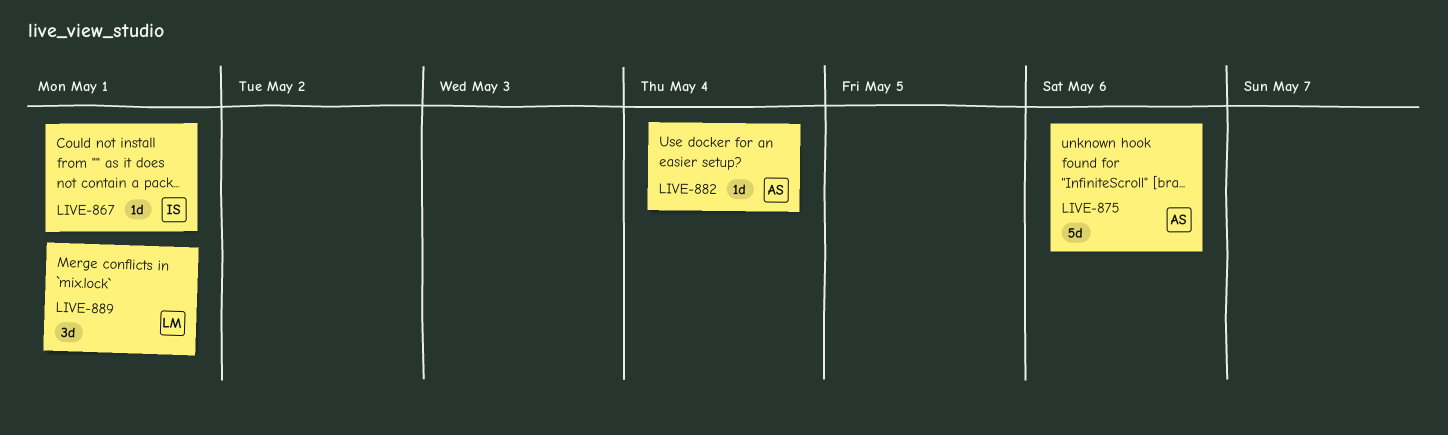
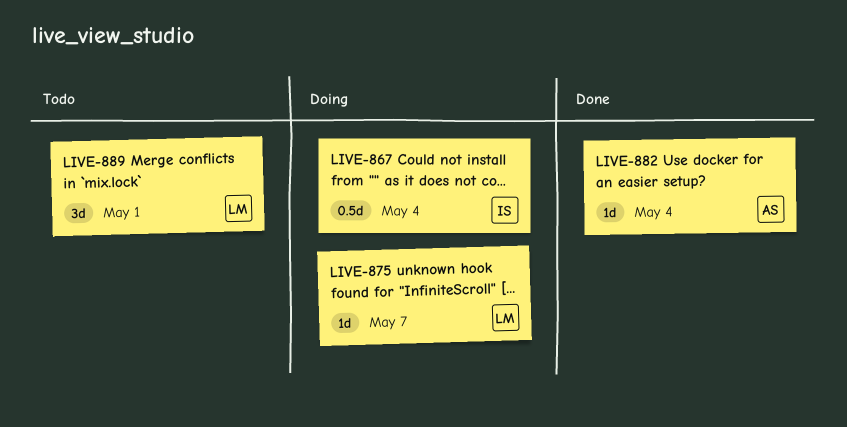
LIVE-867, estimate: 1d -> 0.5d
LIVE-867, due: May 1 -> May 4
LIVE-875, owner: AS -> LM
LIVE-875, estimate: 5d -> 1d
LIVE-875, due: May 6 -> May 7

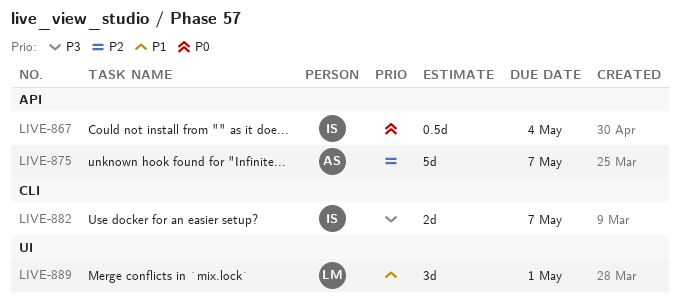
LIVE-875, owner: LM -> AS
LIVE-875, estimate: 1d -> 5d
LIVE-882, owner: AS -> IS
LIVE-882, estimate: 1d -> 2d
LIVE-882, due: May 4 -> May 7

